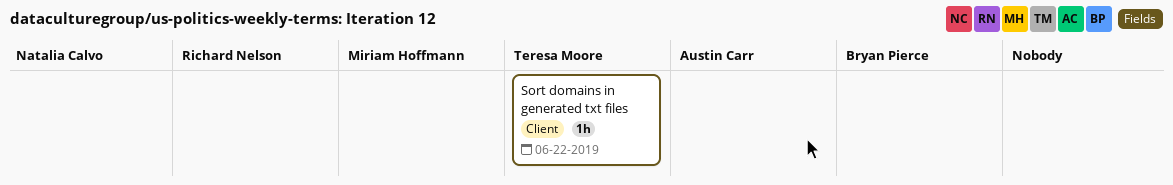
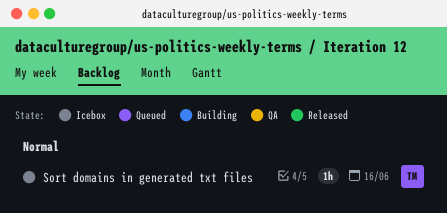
Sort domains in generated txt files, due: Jun 22 -> Jun 16

